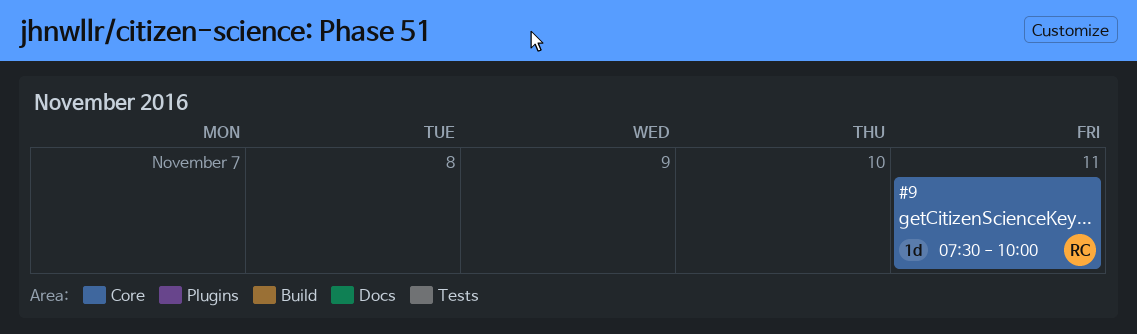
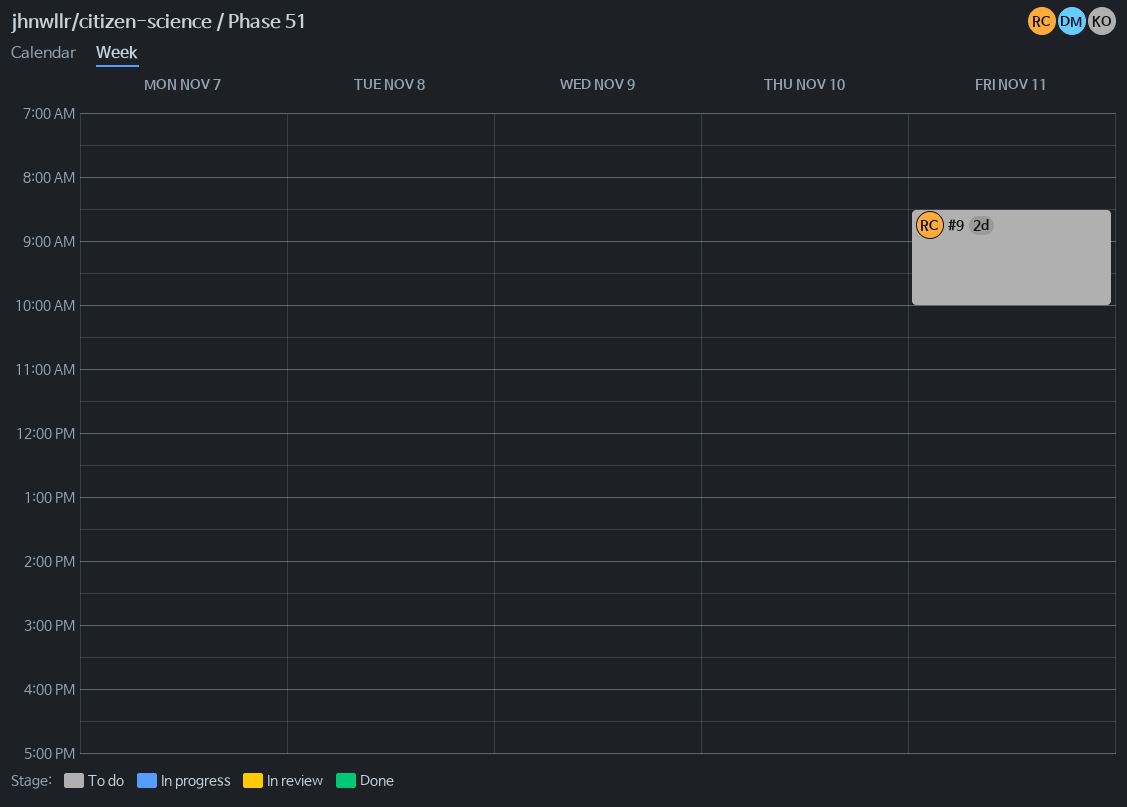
#9, estimate: 1d -> 2d
#9, begins: 07:30 -> 08:30

